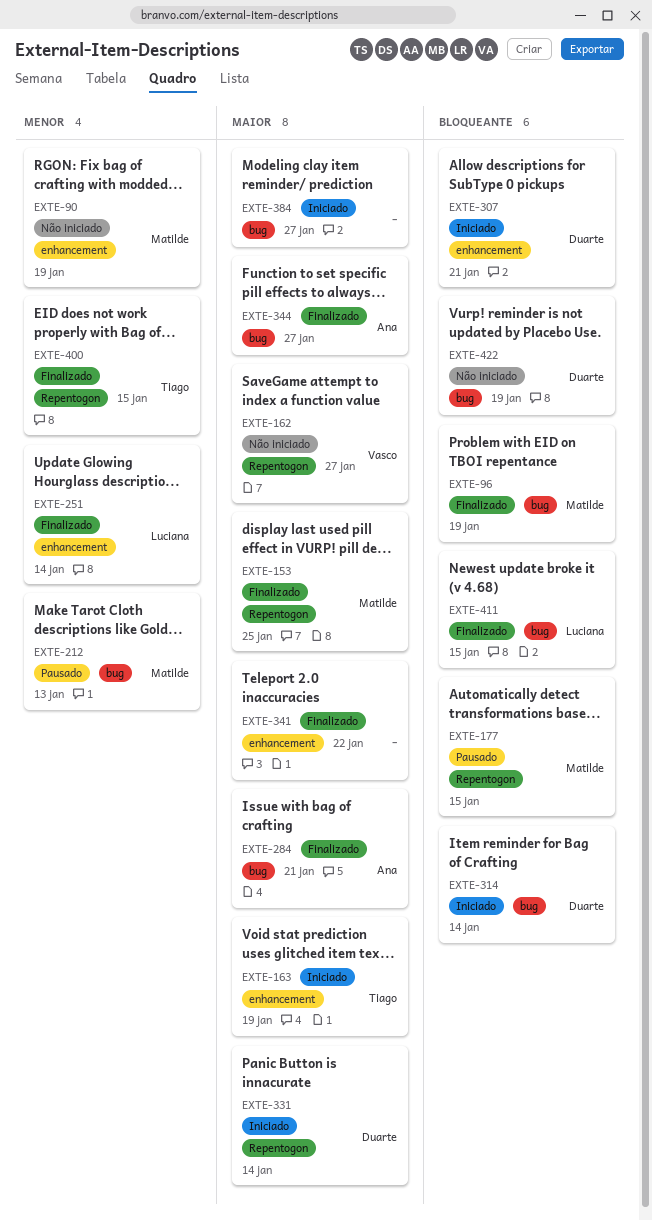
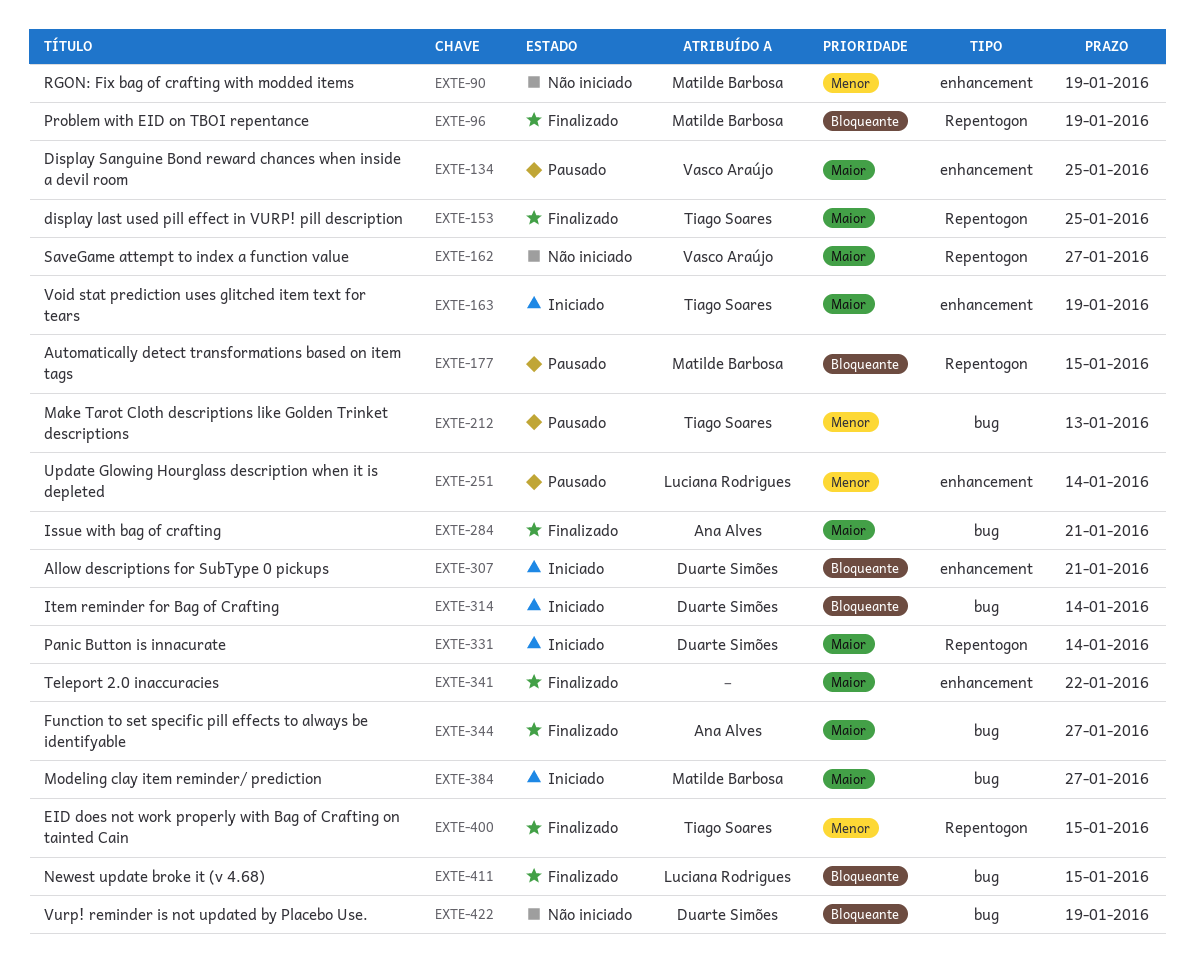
EXTE-96, label: bug -> Repentogon
EXTE-134: none -> present
EXTE-153, owner: Matilde Barbosa -> Tiago Soares
EXTE-212, owner: Matilde Barbosa -> Tiago Soares
EXTE-251, status: Finalizado -> Pausado
EXTE-384, owner: none -> Matilde Barbosa

